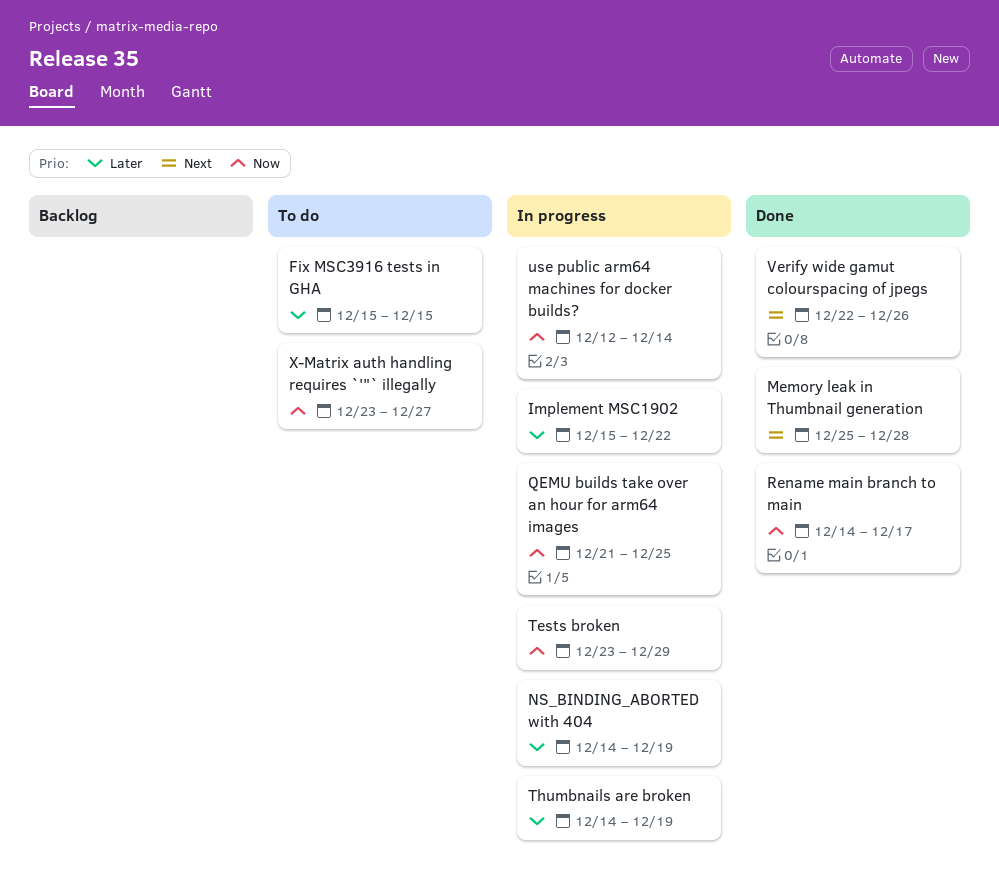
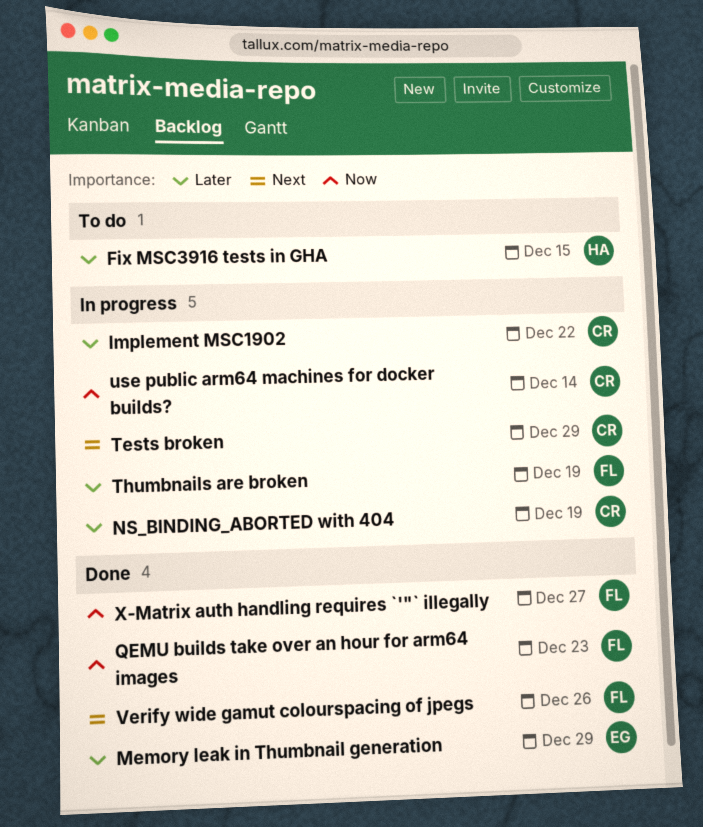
Memory leak in Thumbnail generation, priority: Next -> Later
Memory leak in Thumbnail generation, due: Dec 28 -> Dec 29
QEMU builds take over an hour for arm64 images, status: In progress -> Done
QEMU builds take over an hour for arm64 images, due: Dec 25 -> Dec 23
Rename main branch to main: present -> none
Tests broken, priority: Now -> Next
X-Matrix auth handling requires `'"` illegally, status: To do -> Done

